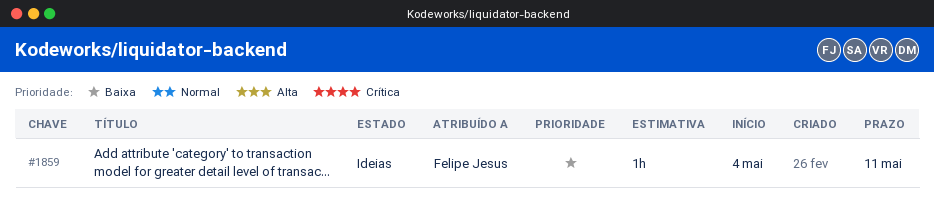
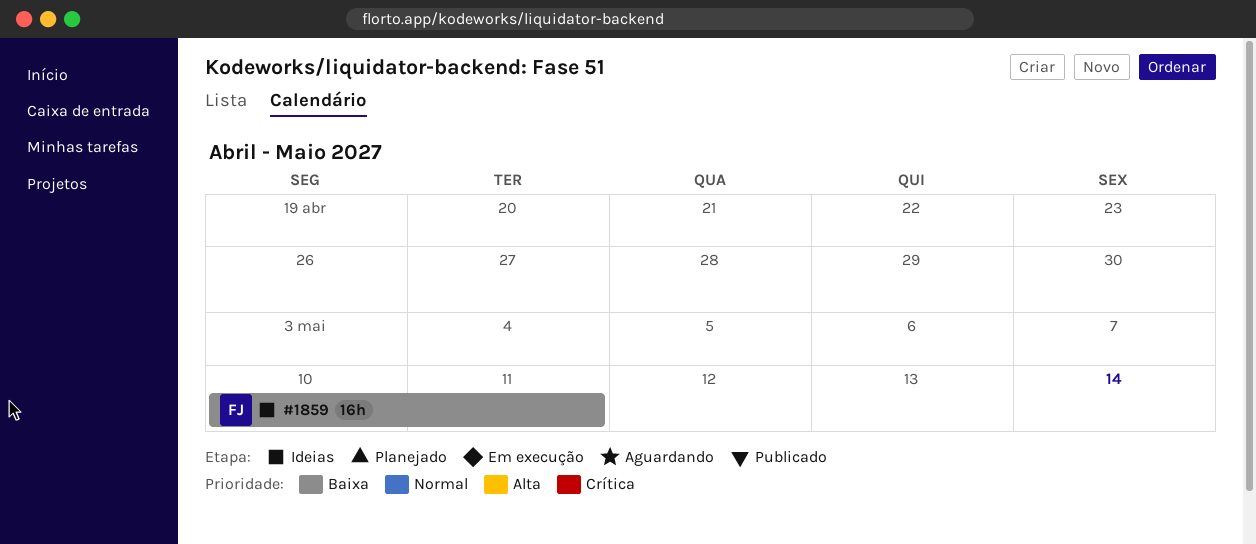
#1859, estimate: 1h -> 16h
#1859, start: May 4 -> May 10

